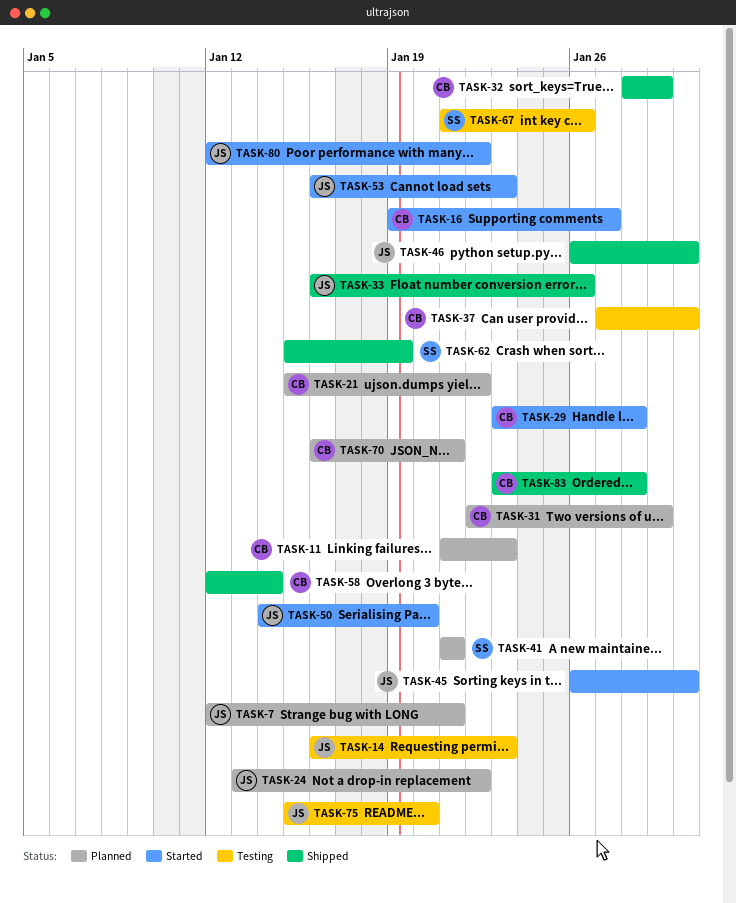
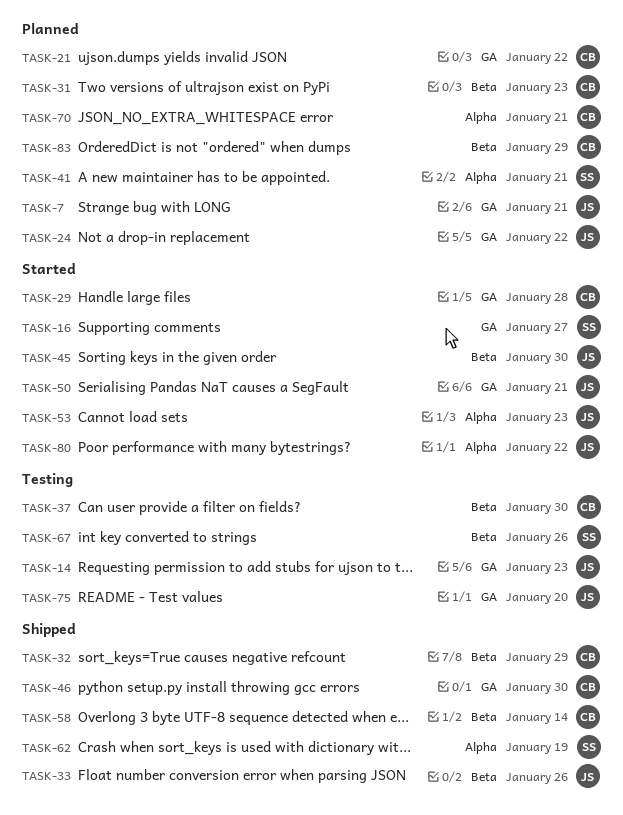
TASK-11: present -> none
TASK-16, owner: CB -> SS
TASK-31, due: Jan 29 -> Jan 23
TASK-46, owner: JS -> CB
TASK-50, due: Jan 20 -> Jan 21
TASK-83, status: Shipped -> Planned
TASK-83, due: Jan 28 -> Jan 29

